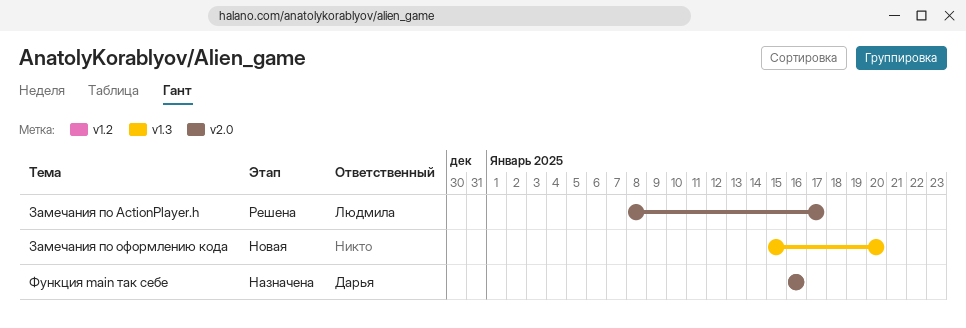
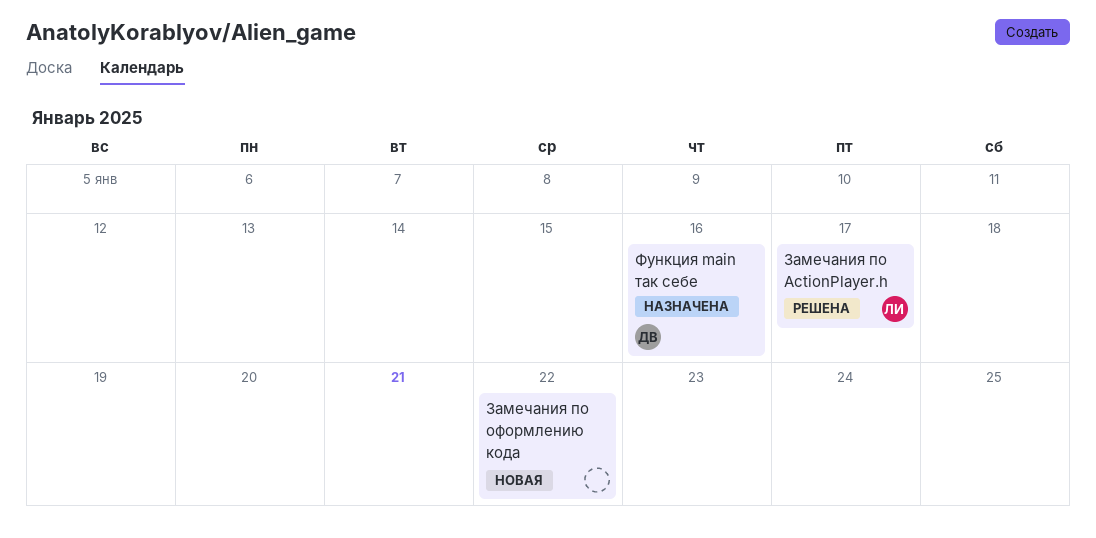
Замечания по оформлению кода, due: Jan 20 -> Jan 22

